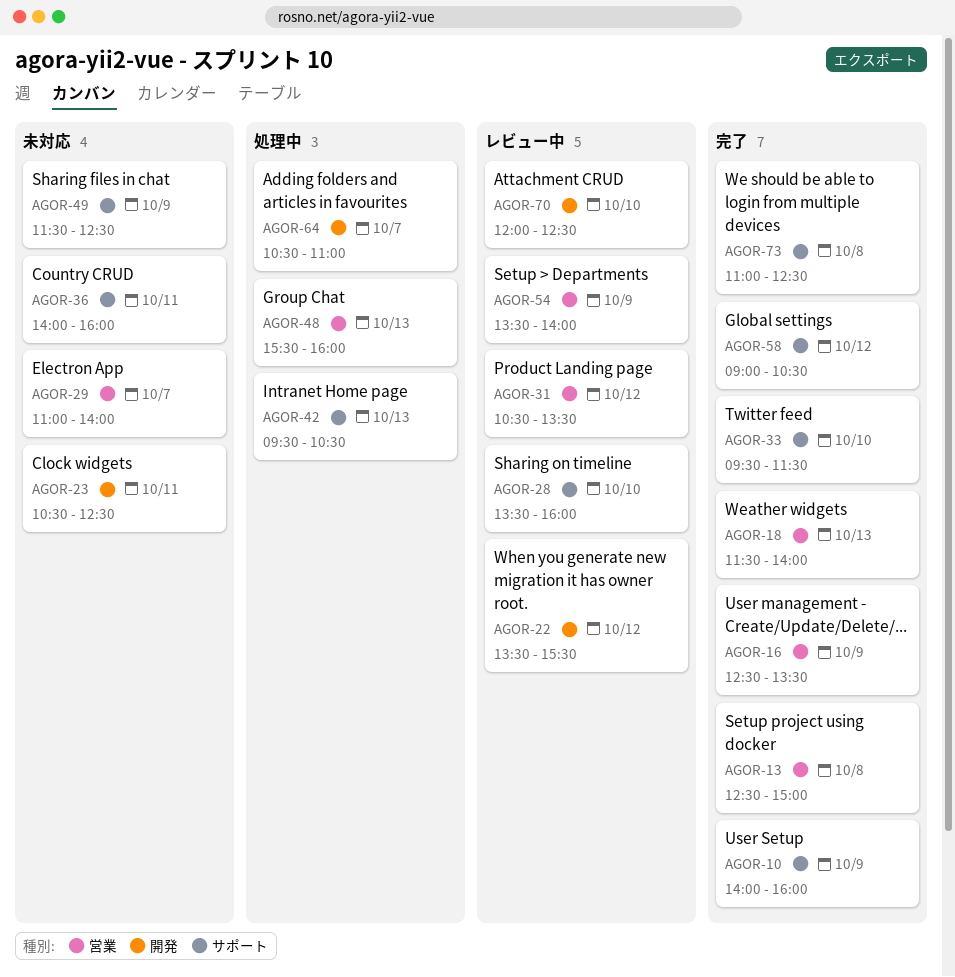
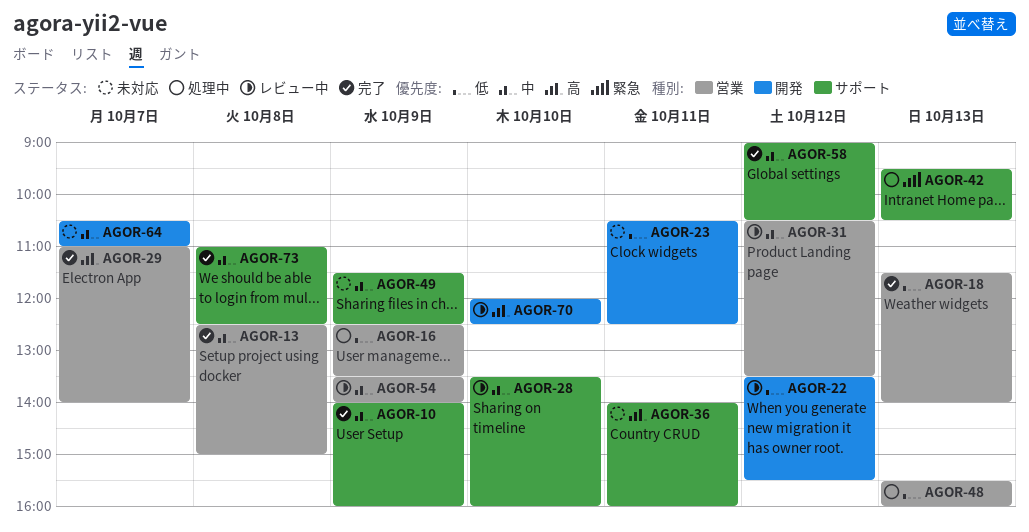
AGOR-16, status: 完了 -> 処理中
AGOR-29, status: 未対応 -> 完了
AGOR-33: present -> none
AGOR-64, status: 処理中 -> 未対応

